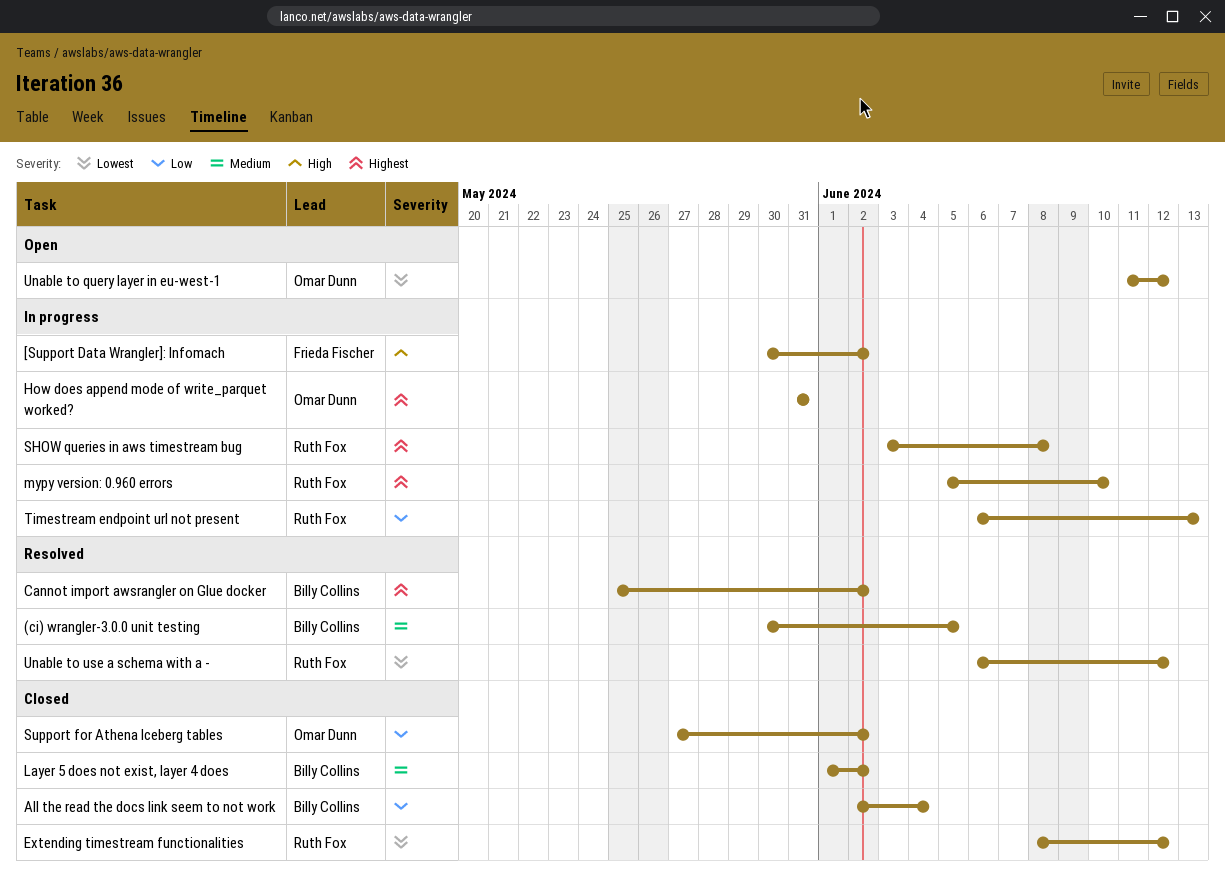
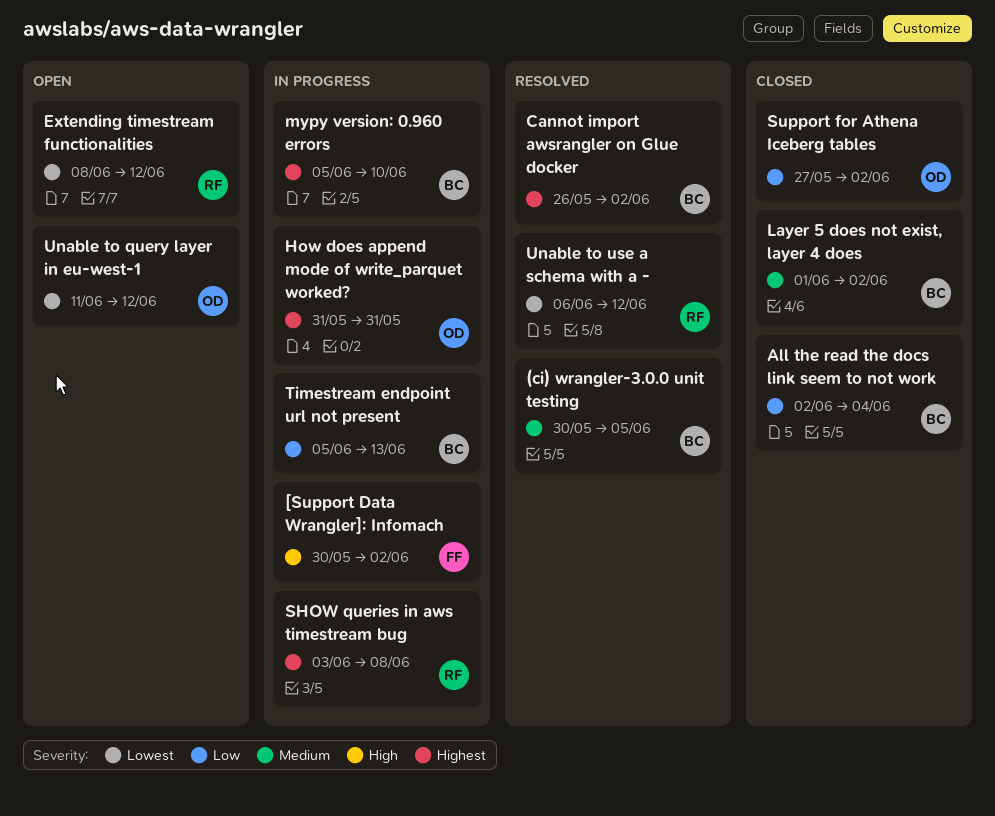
Cannot import awsrangler on Glue docker, start: May 25 -> May 26
Extending timestream functionalities, status: Closed -> Open
mypy version: 0.960 errors, owner: Ruth Fox -> Billy Collins
Timestream endpoint url not present, owner: Ruth Fox -> Billy Collins
Timestream endpoint url not present, start: Jun 6 -> Jun 5

